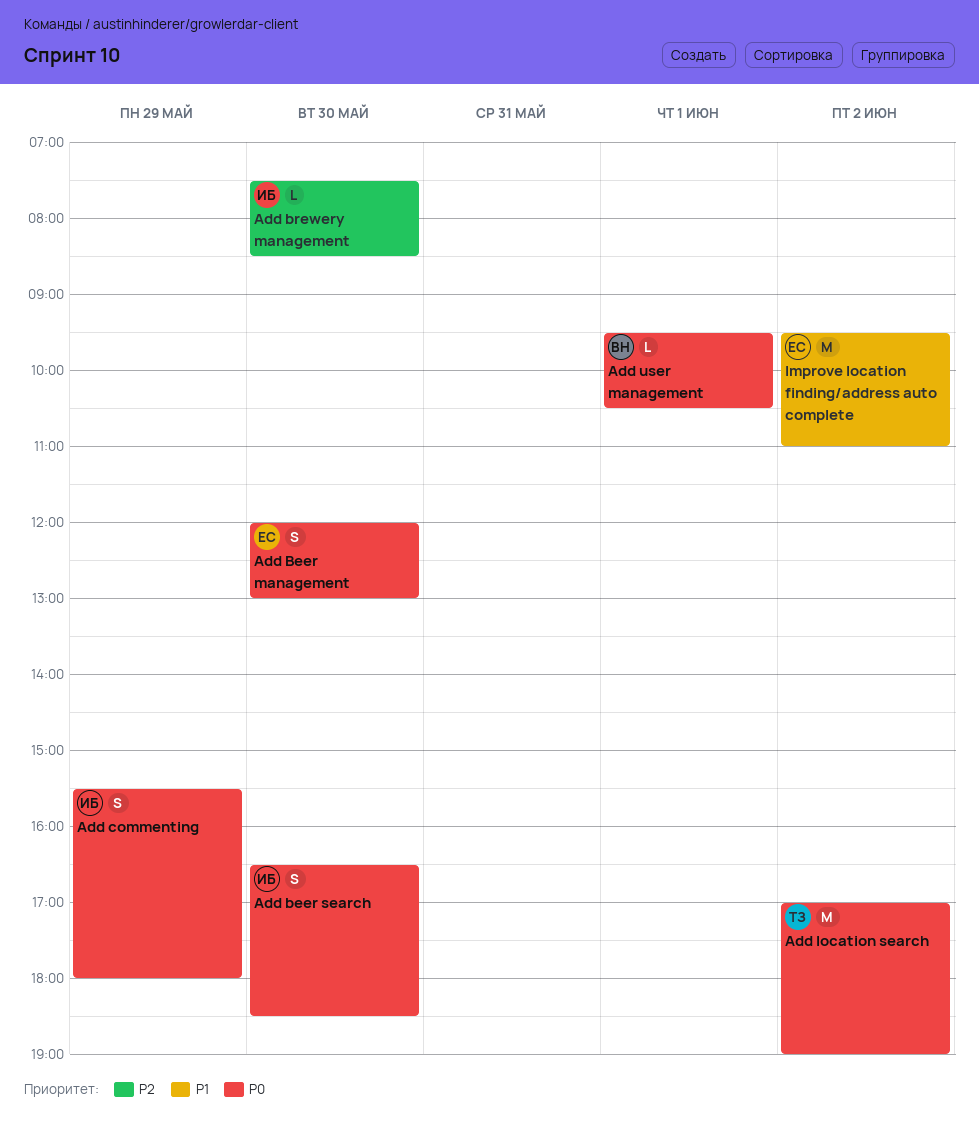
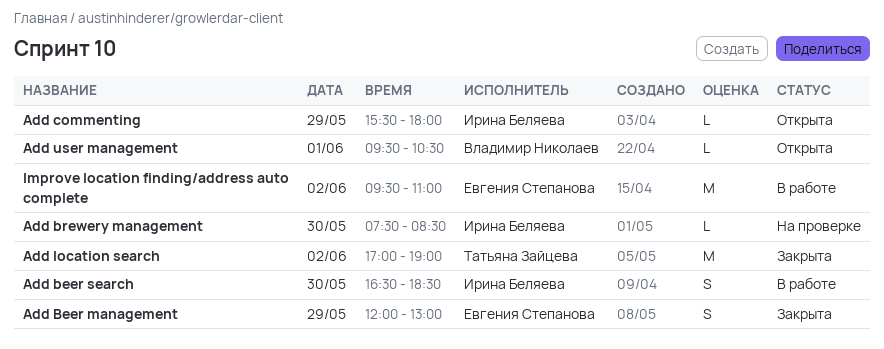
Add Beer management, day: May 30 -> May 29
Add commenting, estimate: S -> L

